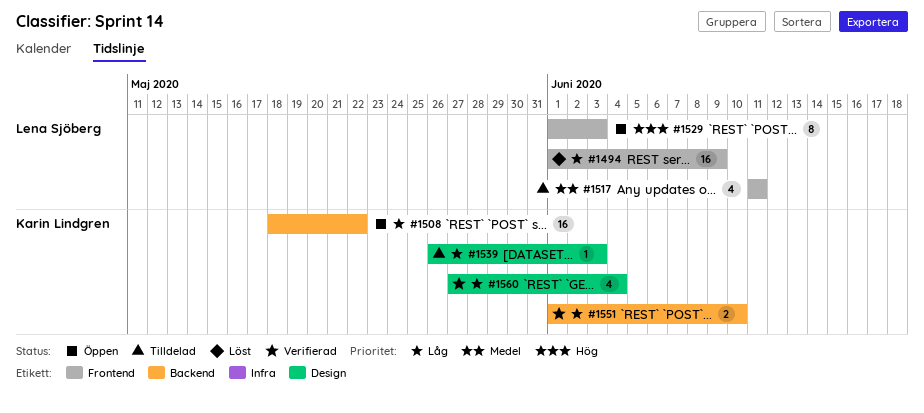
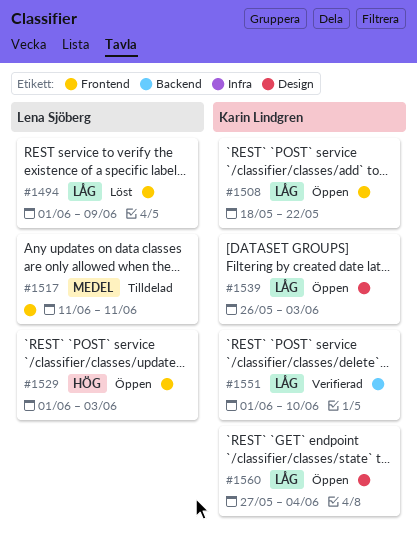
#1508, label: Backend -> Frontend
#1539, status: Tilldelad -> Öppen
#1560, status: Verifierad -> Öppen

